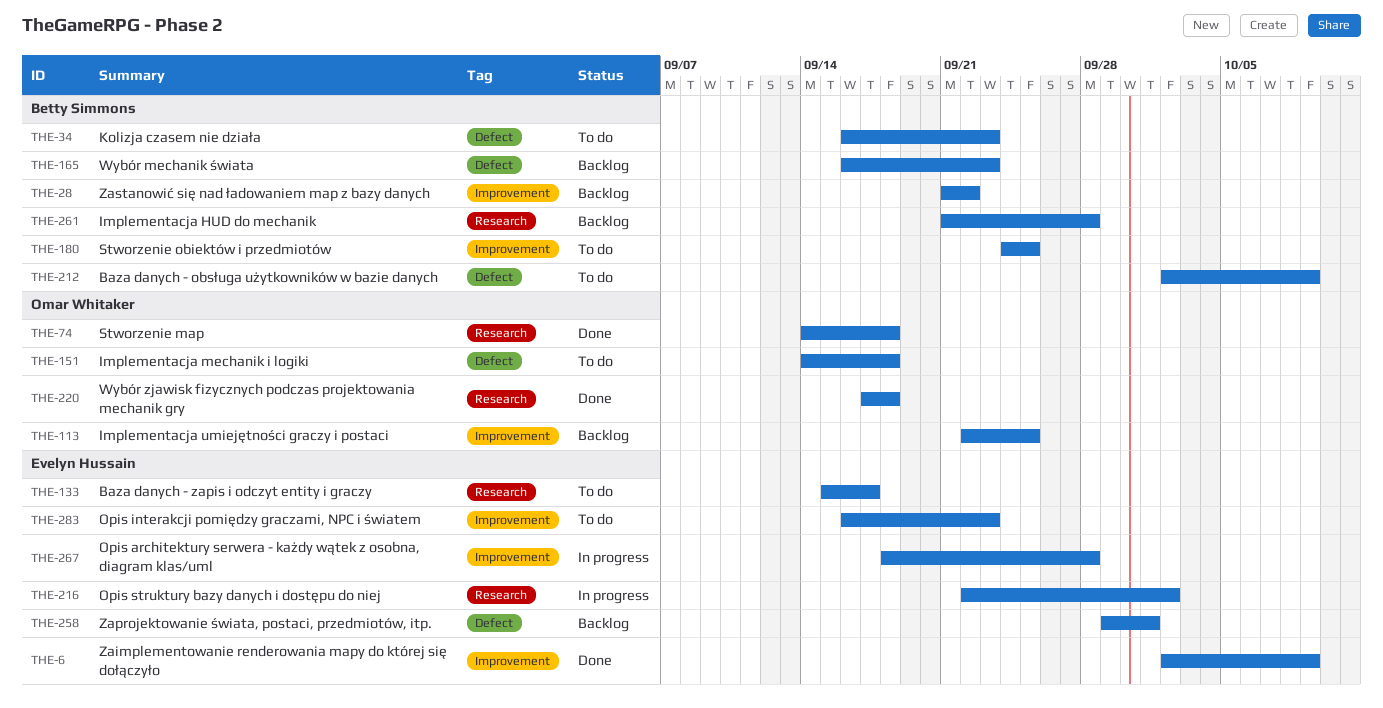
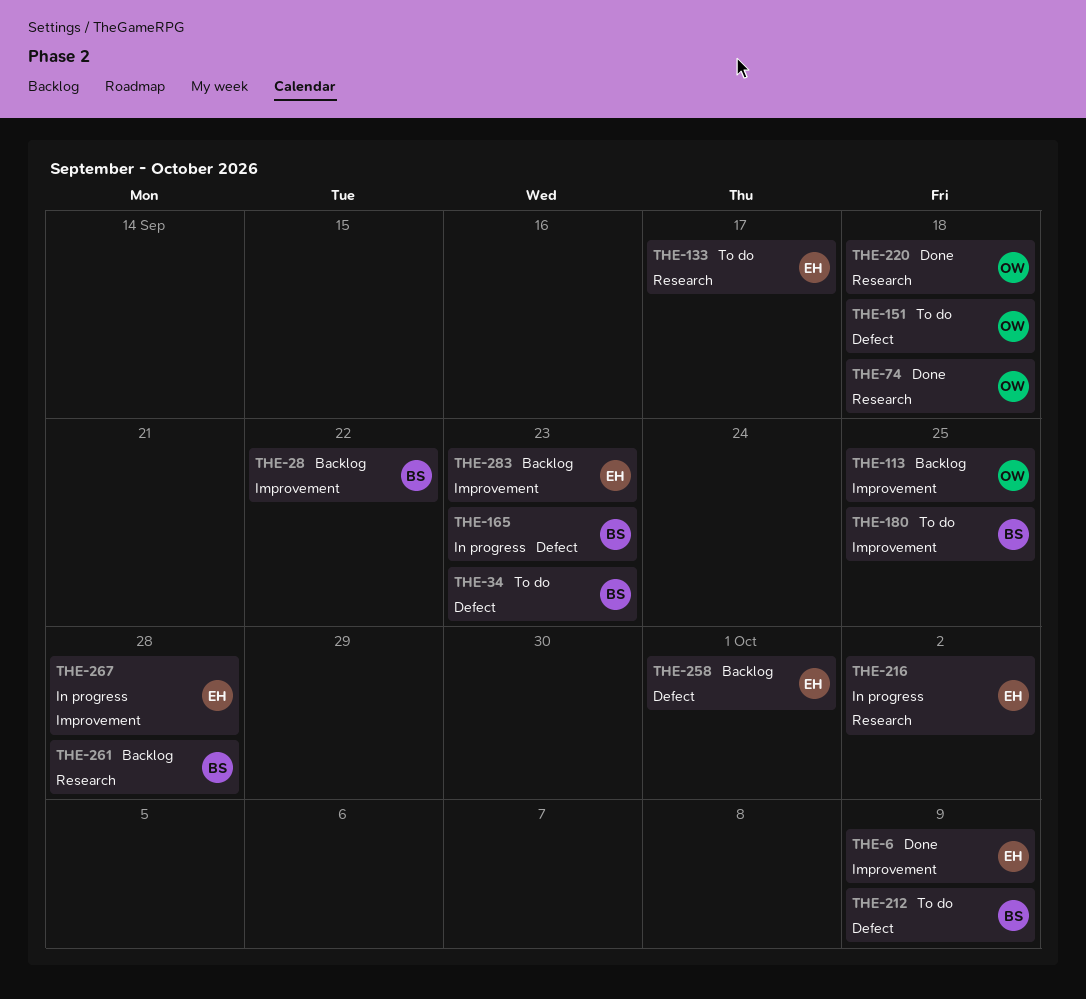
THE-165, status: Backlog -> In progress
THE-283, status: To do -> Backlog

